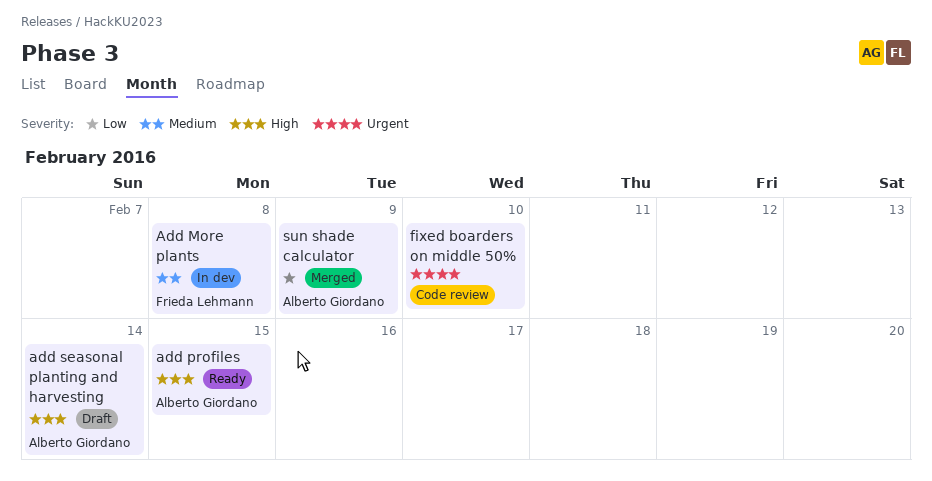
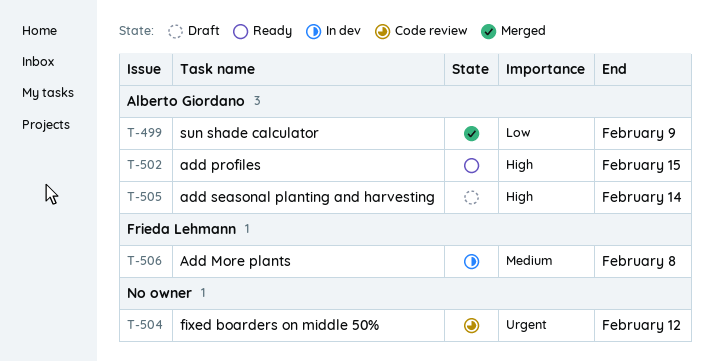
fixed boarders on middle 50%, due: Feb 10 -> Feb 12

